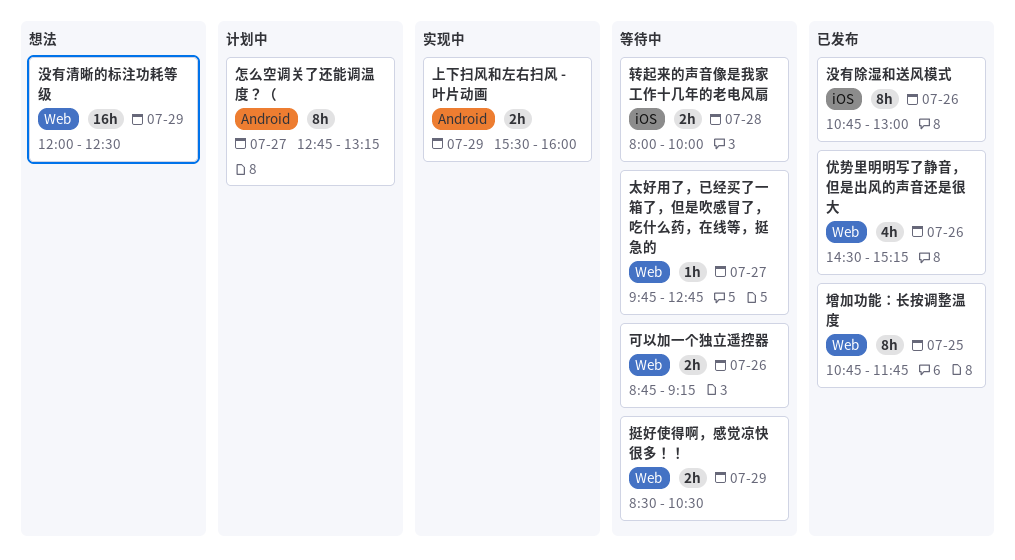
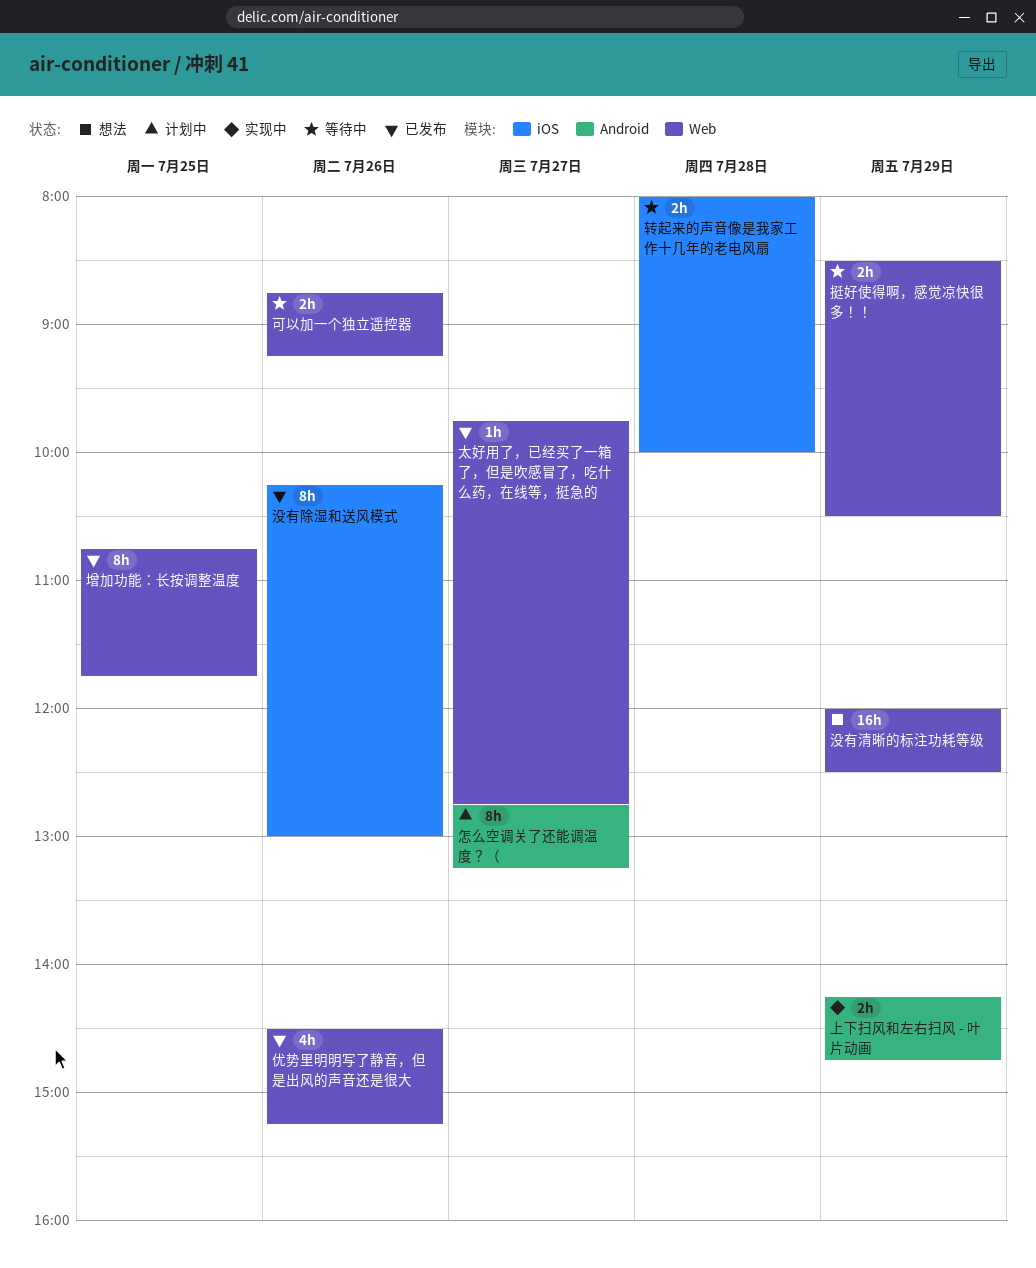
上下扫风和左右扫风 - 叶片动画, begins: 15:30 -> 14:15
上下扫风和左右扫风 - 叶片动画, ends: 16:00 -> 14:45
太好用了，已经买了一箱了，但是吹感冒了，吃什么药，在线等，挺急的, status: 等待中 -> 已发布
没有除湿和送风模式, begins: 10:45 -> 10:15

